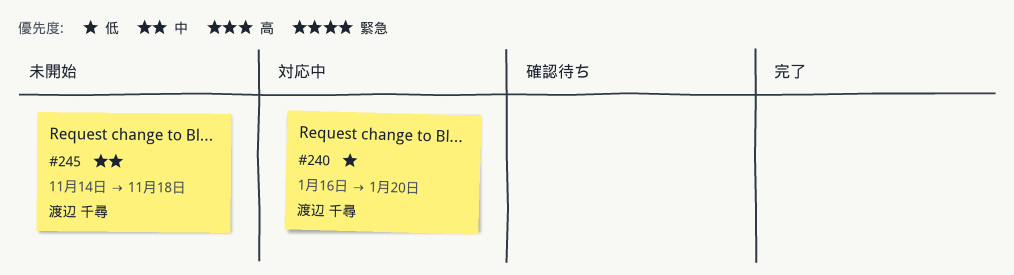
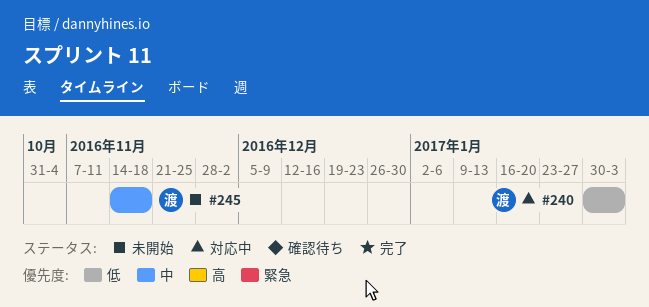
#240, start: Jan 16 -> Jan 30
#240, due: Jan 20 -> Feb 3

